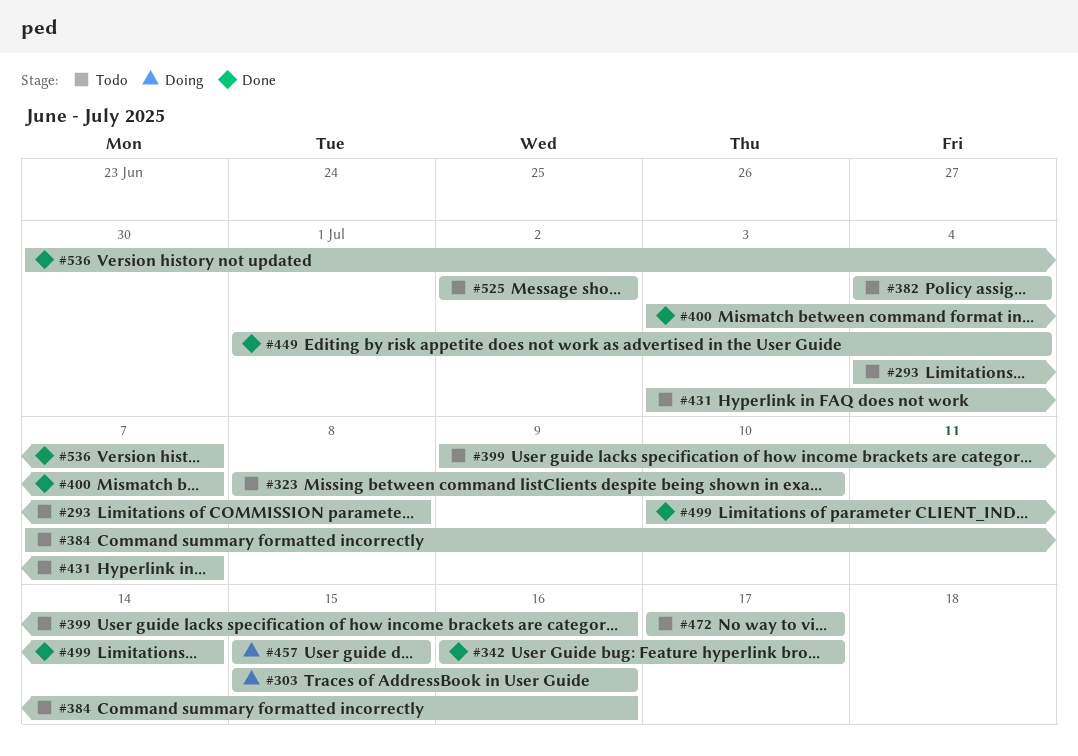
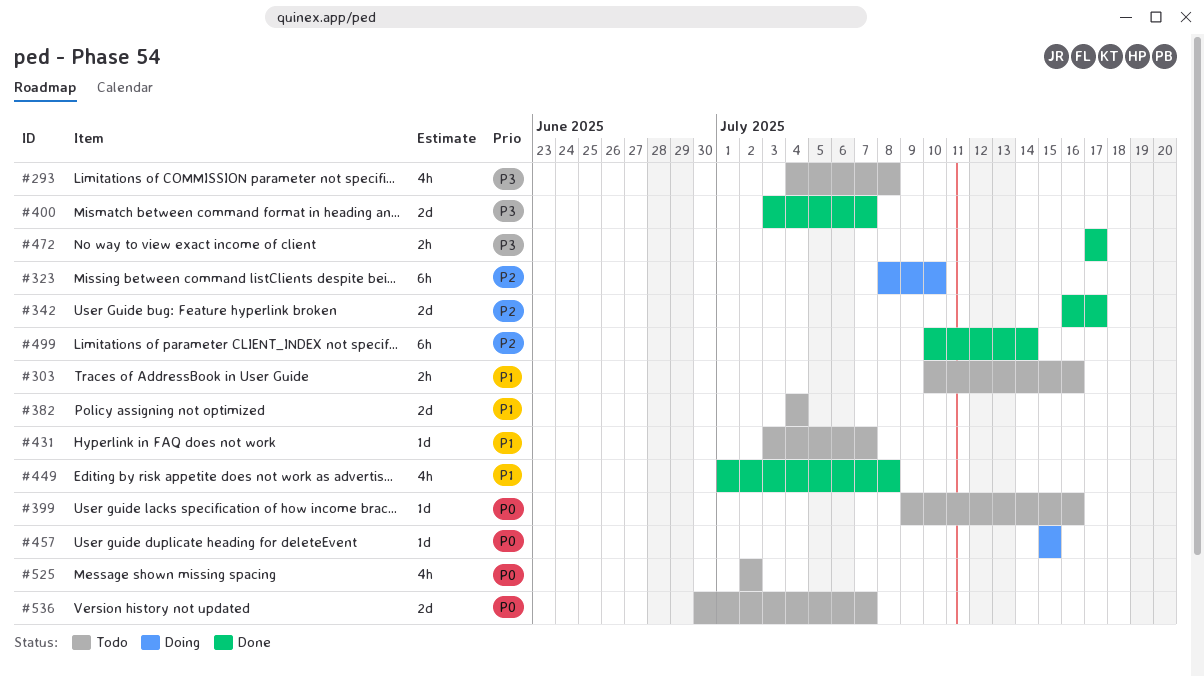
#303, status: Doing -> Todo
#303, start: Jul 15 -> Jul 10
#323, status: Todo -> Doing
#384: present -> none
#449, due: Jul 4 -> Jul 8
#472, status: Todo -> Done
#536, status: Done -> Todo

